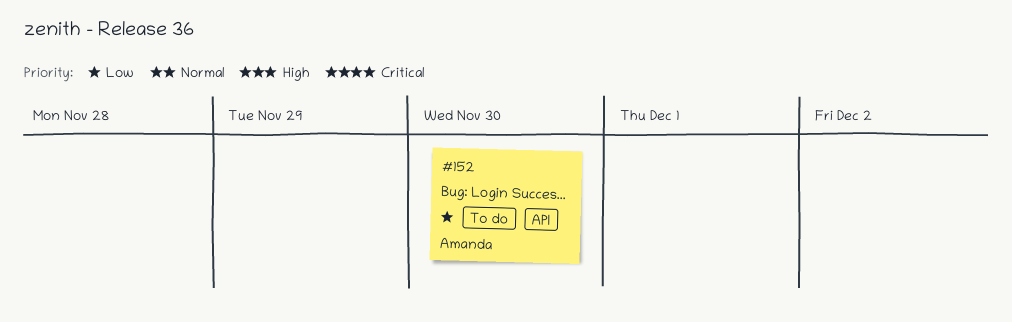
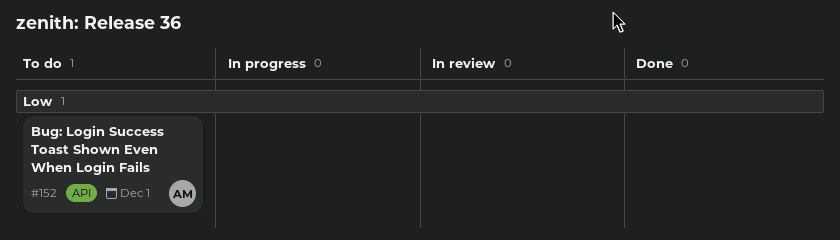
#152, due: Nov 30 -> Dec 1

